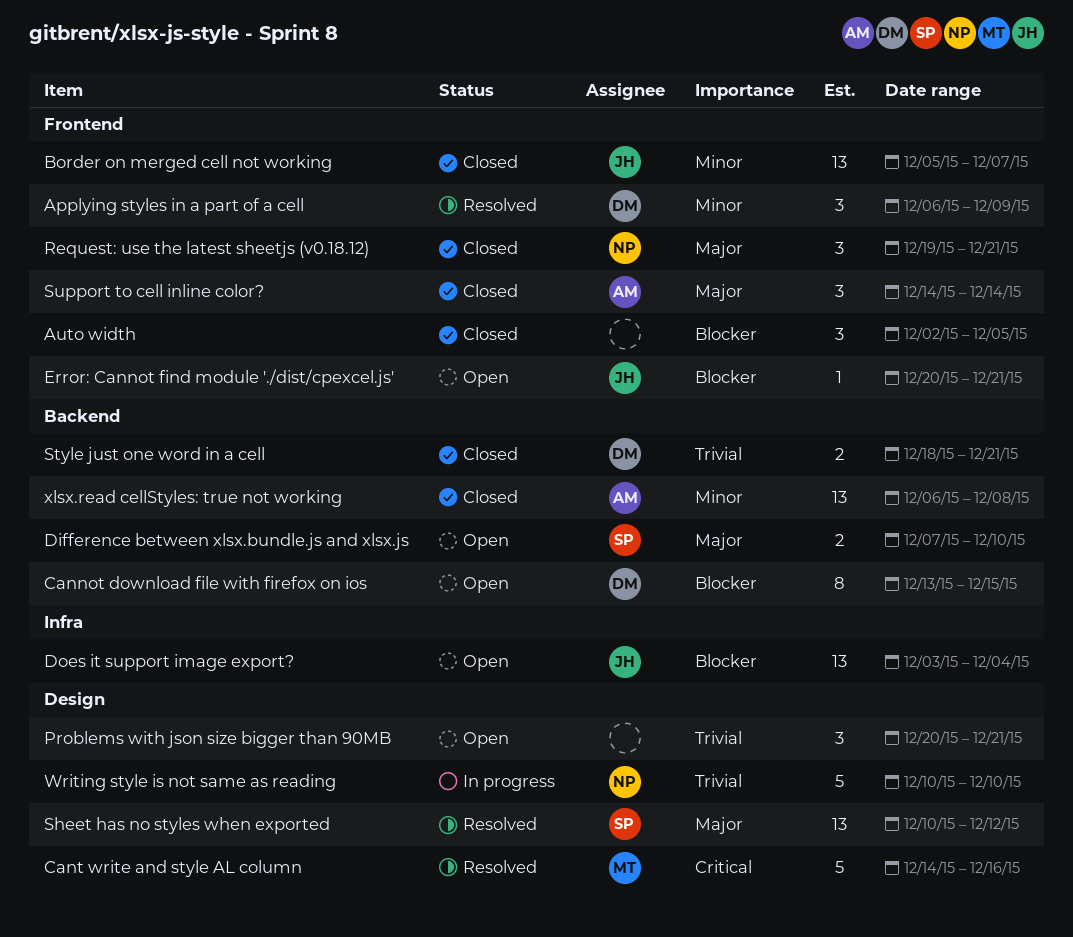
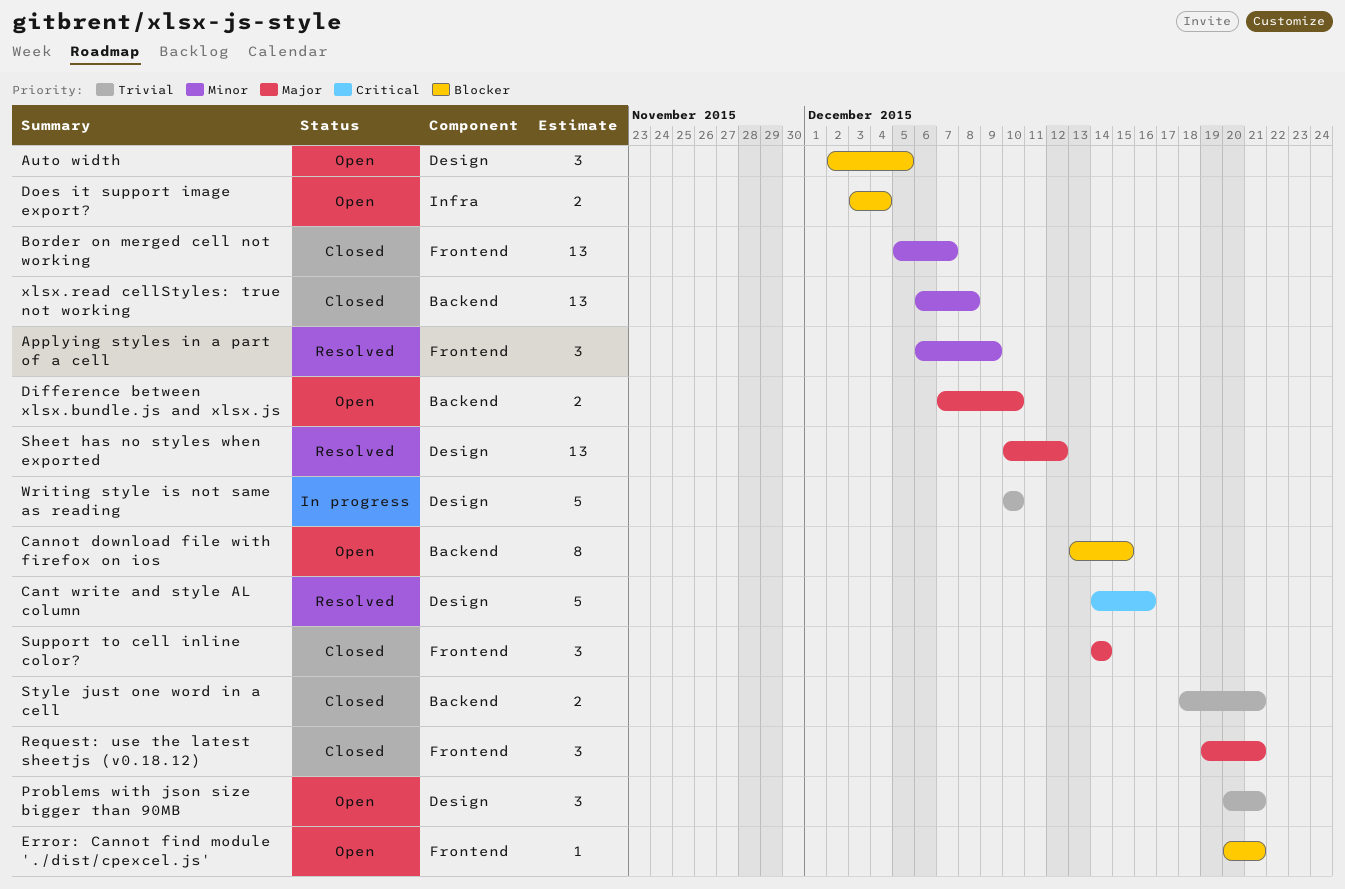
Auto width, status: Closed -> Open
Auto width, label: Frontend -> Design
Does it support image export?, estimate: 13 -> 2

